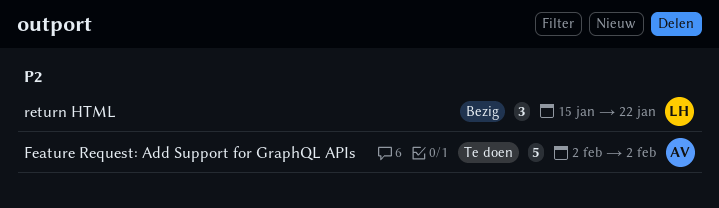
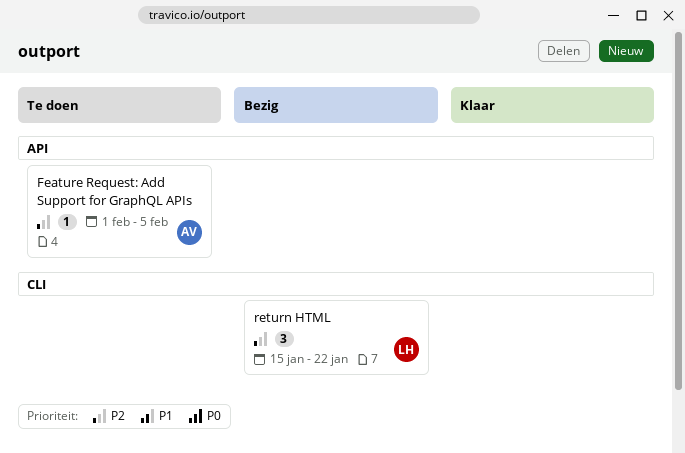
Feature Request: Add Support for GraphQL APIs, estimate: 5 -> 1
Feature Request: Add Support for GraphQL APIs, start: Feb 2 -> Feb 1
Feature Request: Add Support for GraphQL APIs, due: Feb 2 -> Feb 5

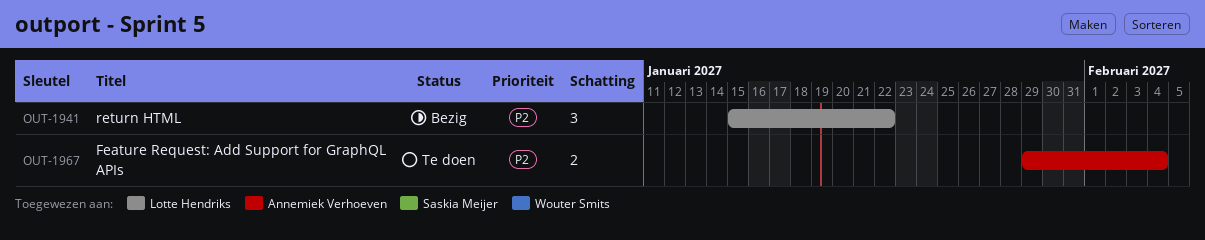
Feature Request: Add Support for GraphQL APIs, estimate: 1 -> 2
Feature Request: Add Support for GraphQL APIs, start: Feb 1 -> Jan 29
Feature Request: Add Support for GraphQL APIs, due: Feb 5 -> Feb 4

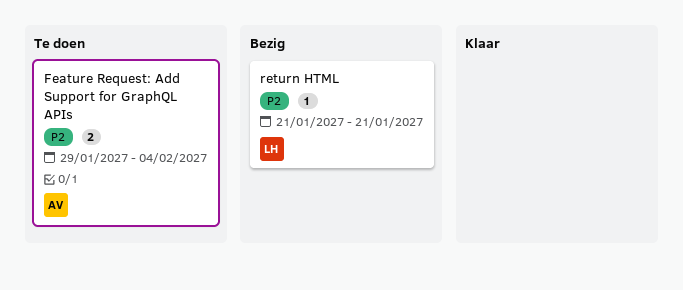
return HTML, estimate: 3 -> 1
return HTML, start: Jan 15 -> Jan 21
return HTML, due: Jan 22 -> Jan 21

